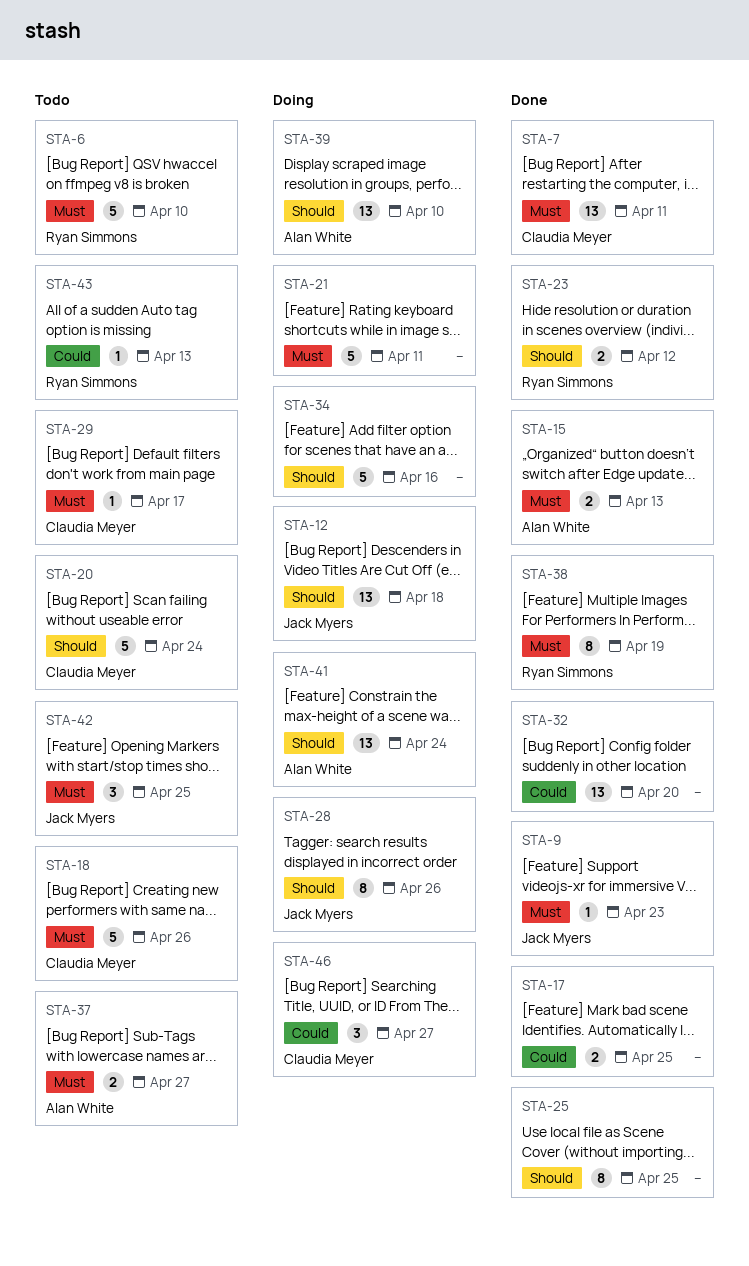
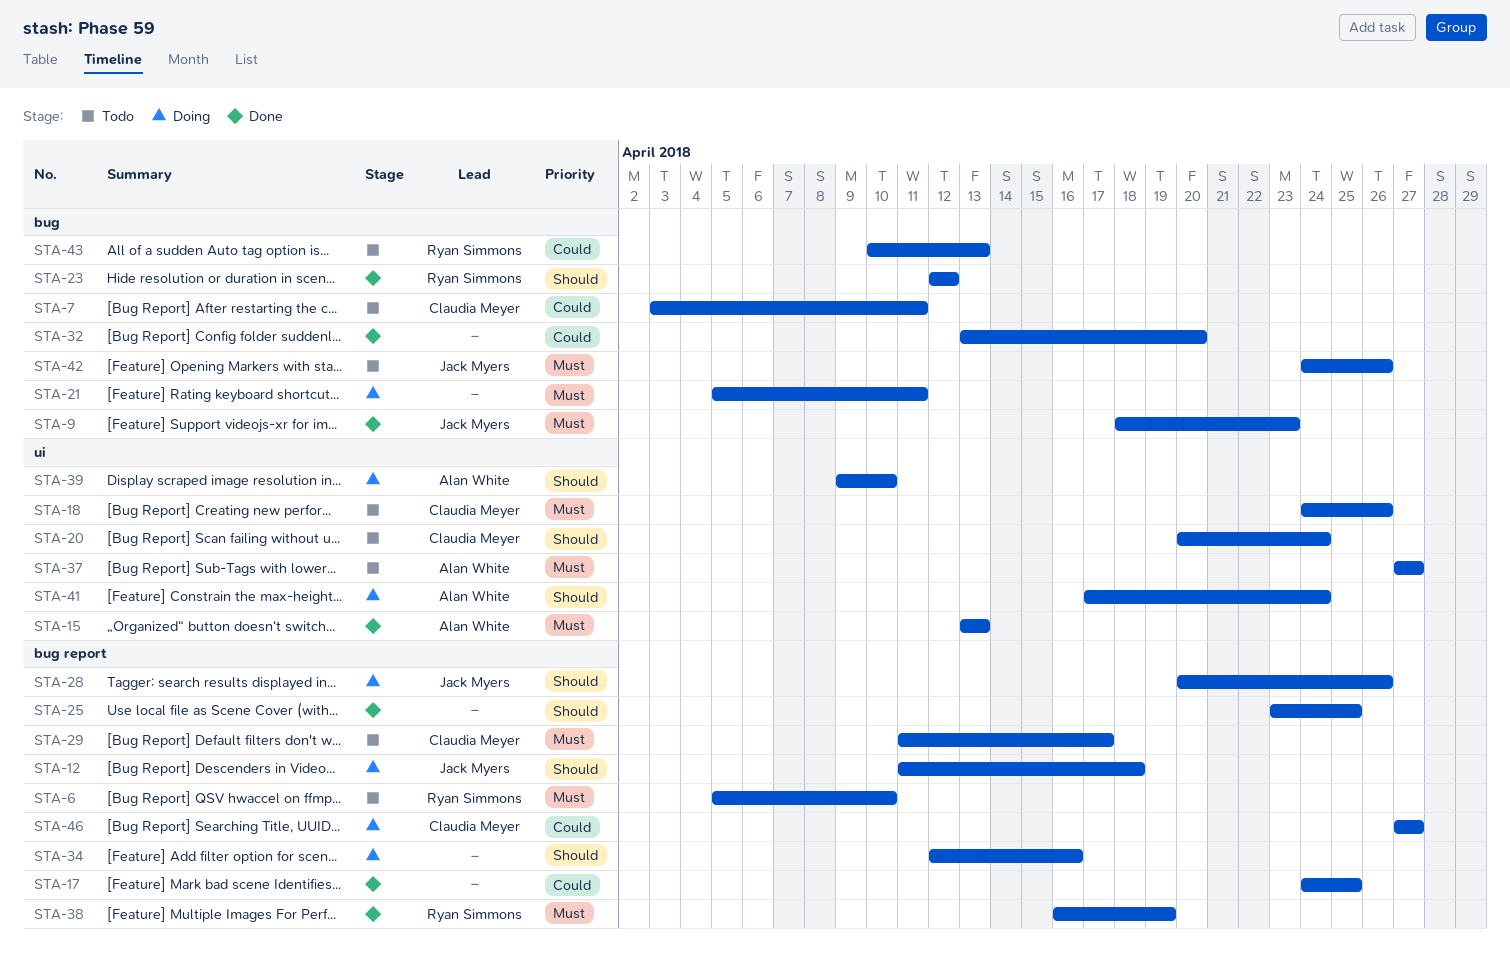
STA-7, status: Done -> Todo
STA-7, priority: Must -> Could
STA-42, due: Apr 25 -> Apr 26

